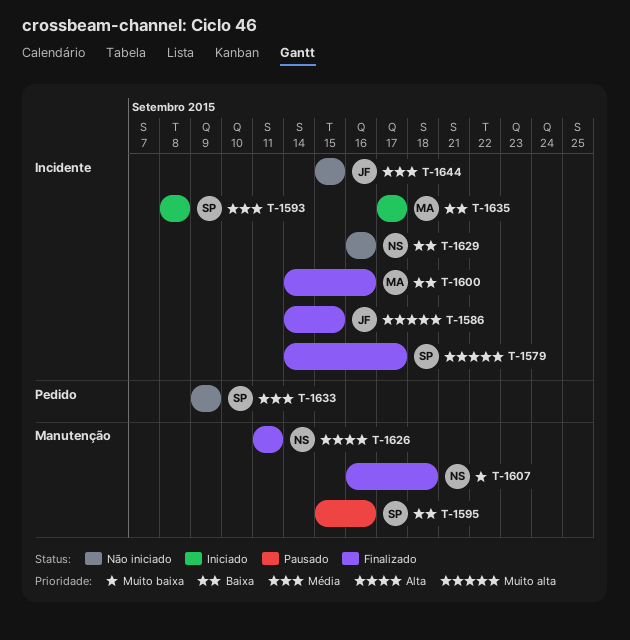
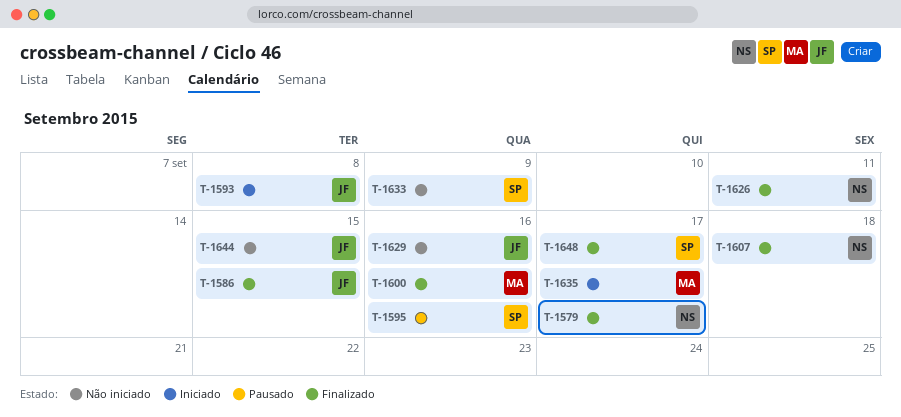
T-1579, owner: SP -> NS
T-1593, owner: SP -> JF
T-1629, owner: NS -> JF
T-1648: none -> present

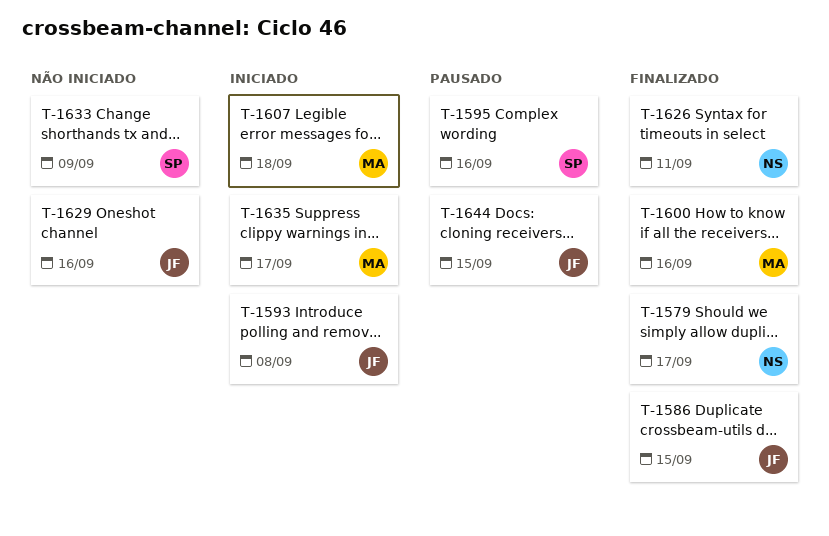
T-1607, status: Finalizado -> Iniciado
T-1607, owner: NS -> MA
T-1644, status: Não iniciado -> Pausado
T-1648: present -> none

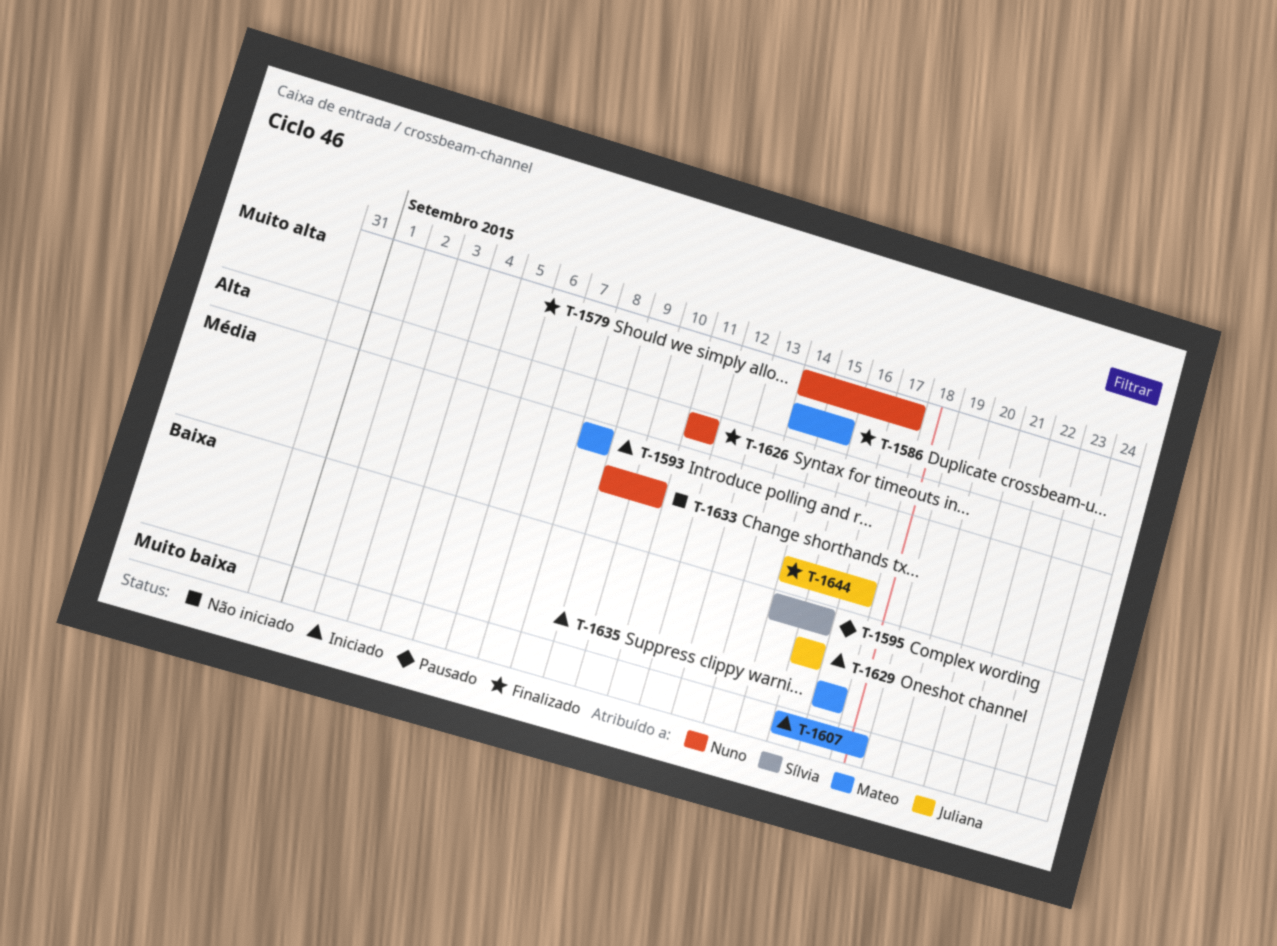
T-1586, owner: Juliana -> Mateo
T-1593, owner: Juliana -> Mateo
T-1600: present -> none
T-1629, status: Não iniciado -> Iniciado
T-1633, owner: Sílvia -> Nuno
T-1633, due: Sep 9 -> Sep 10
T-1644, status: Pausado -> Finalizado
T-1644, due: Sep 15 -> Sep 17

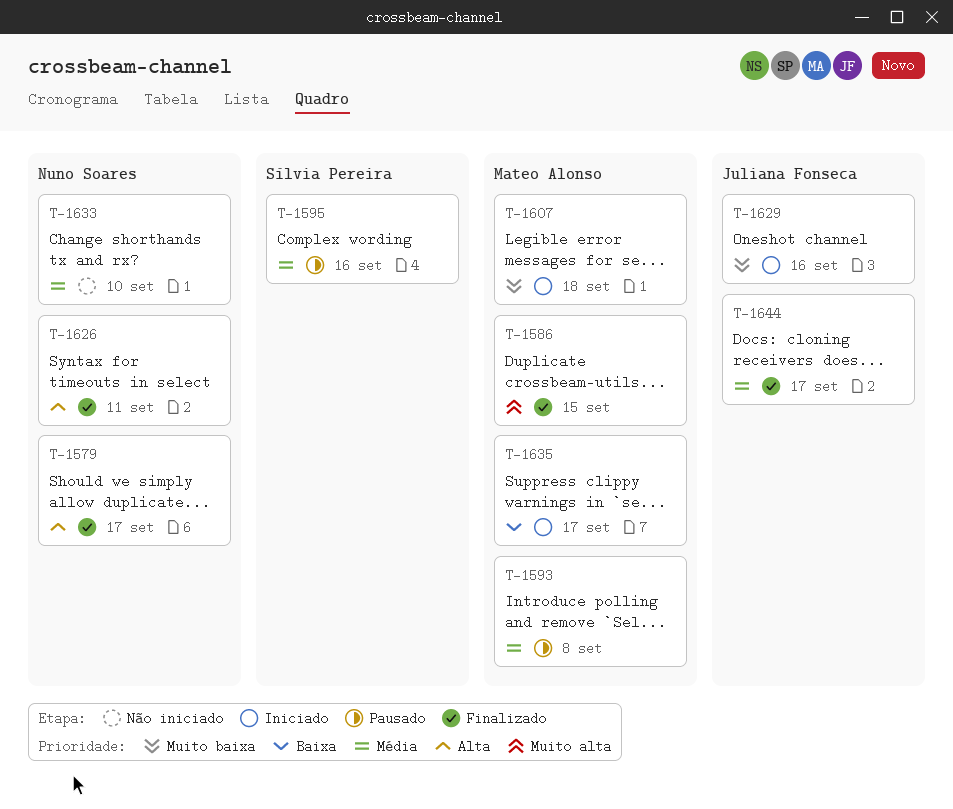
T-1579, priority: Muito alta -> Alta
T-1593, status: Iniciado -> Pausado
T-1595, priority: Baixa -> Média
T-1629, priority: Baixa -> Muito baixa

